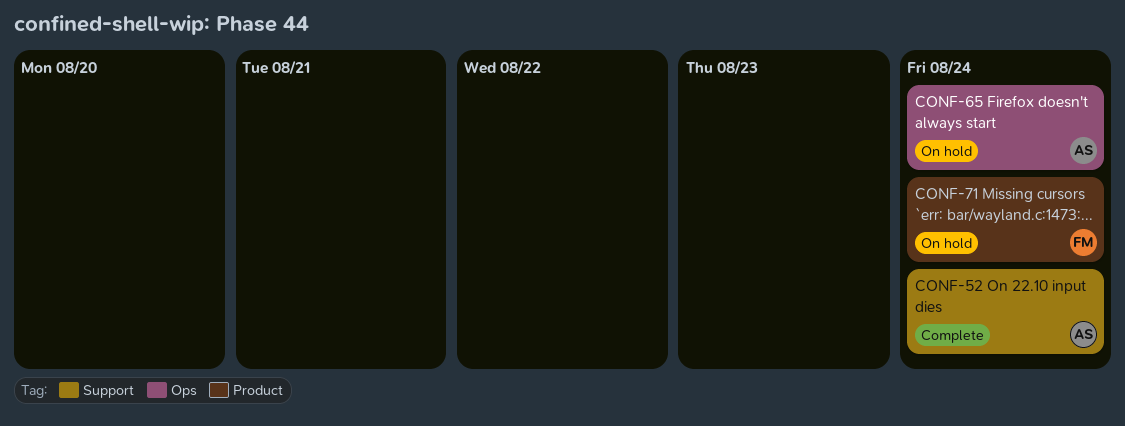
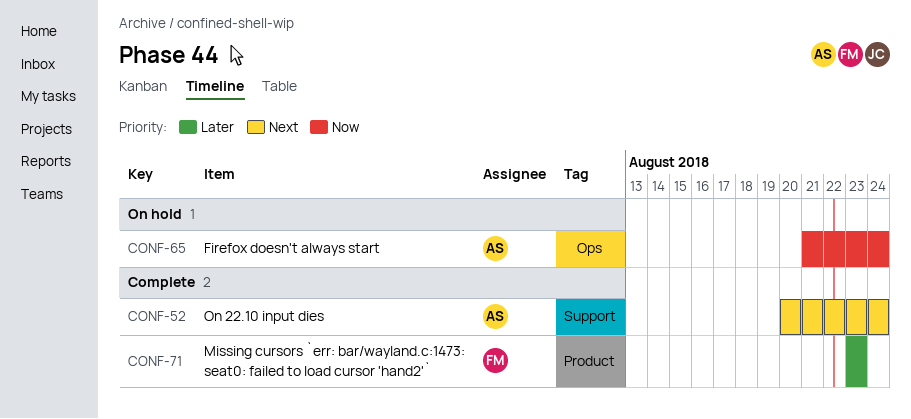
CONF-71, status: On hold -> Complete
CONF-71, due: Aug 24 -> Aug 23

